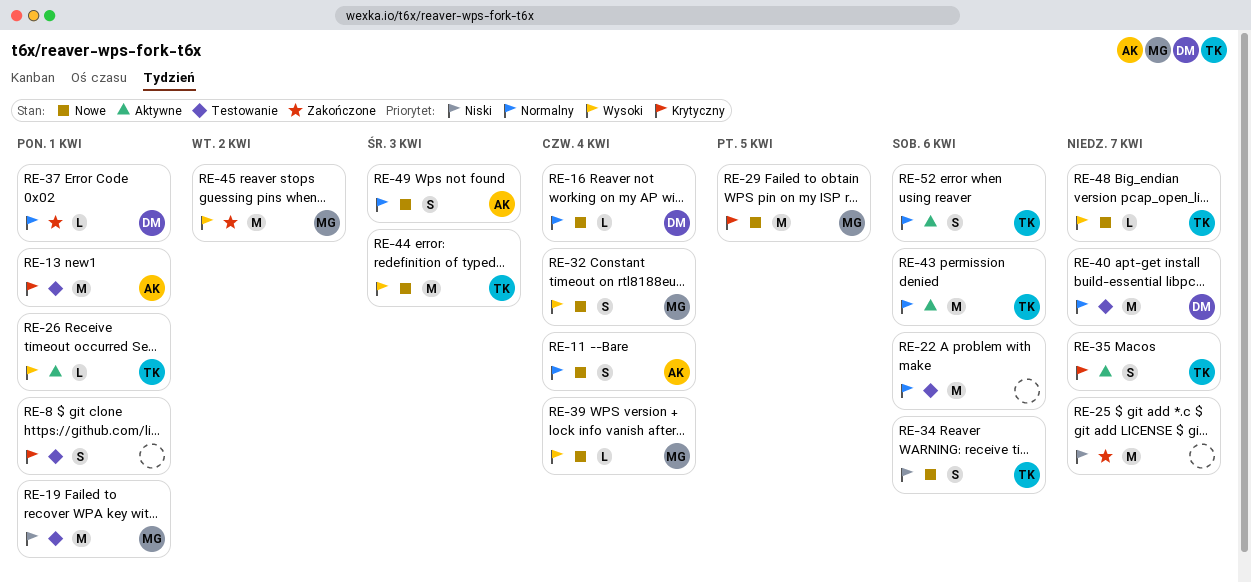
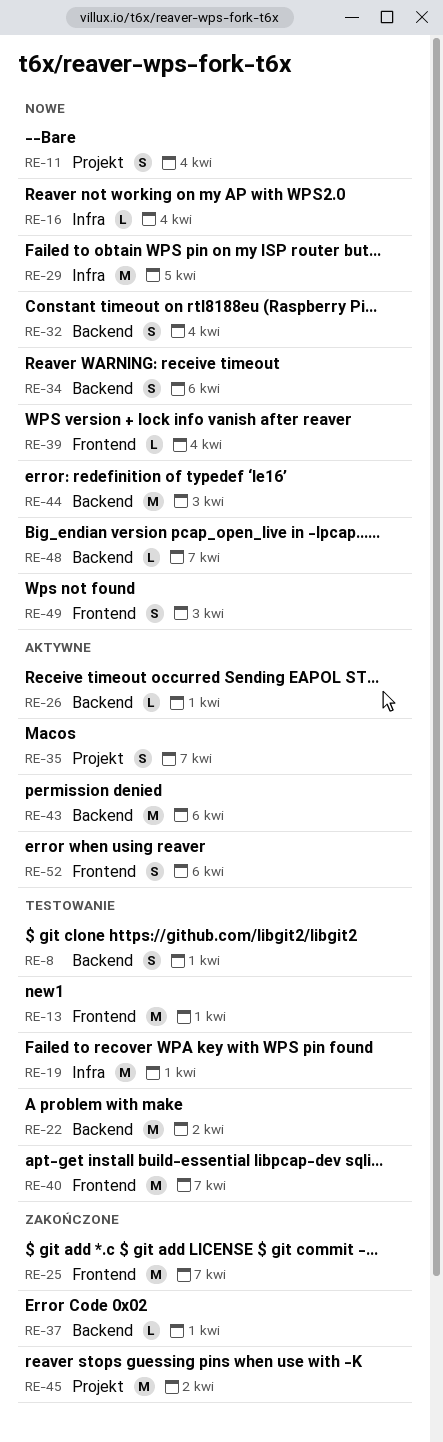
RE-22, due: Apr 6 -> Apr 2

